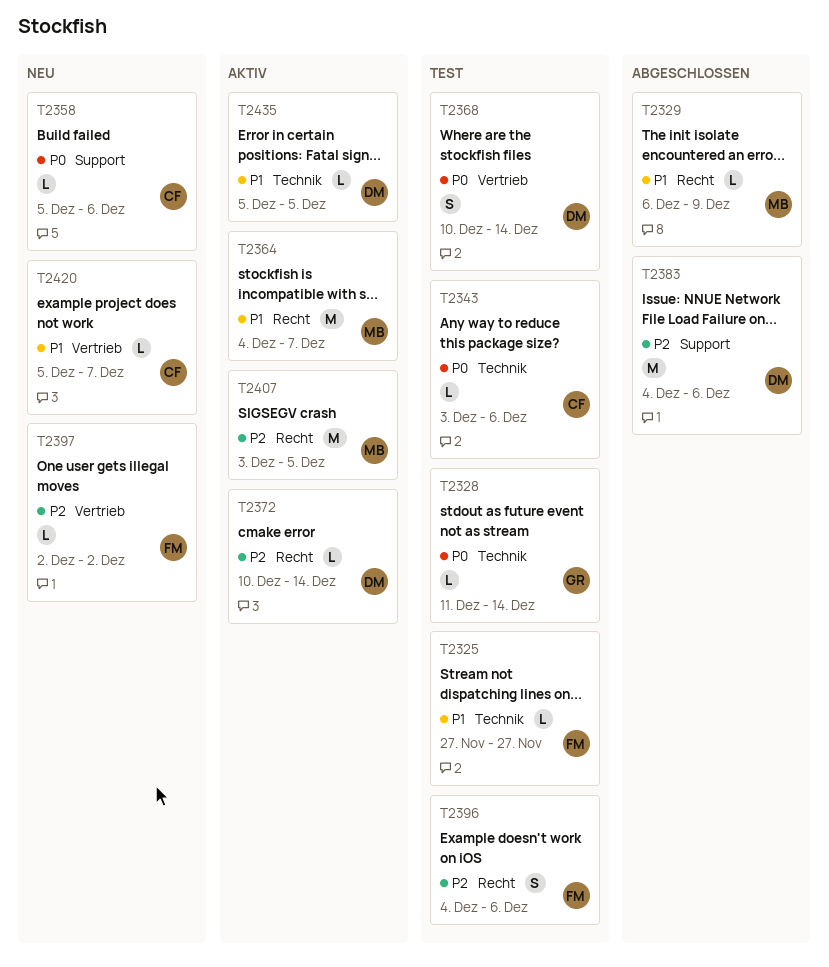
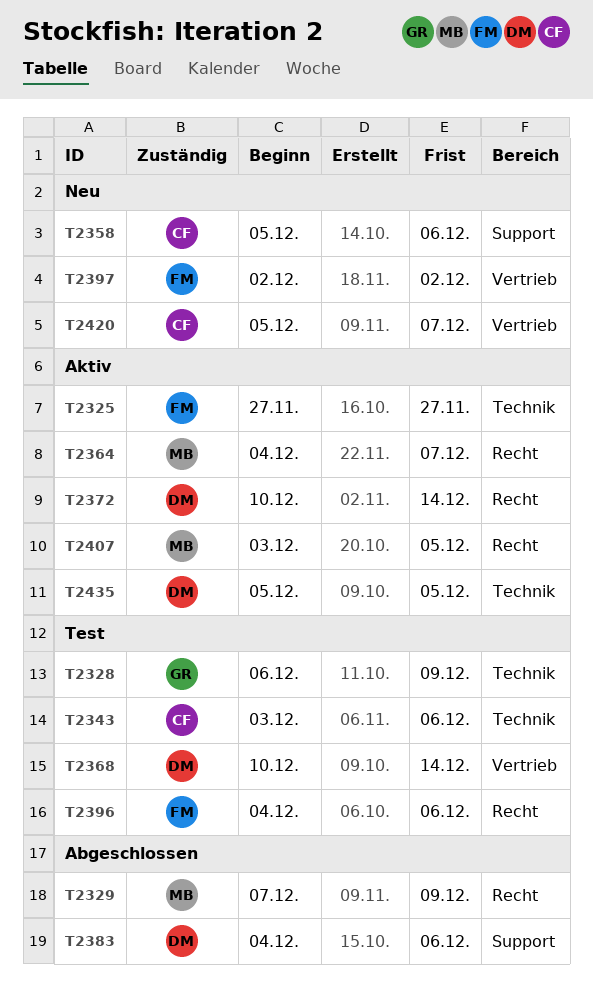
T2325, status: Test -> Aktiv
T2328, start: Dec 11 -> Dec 6
T2328, due: Dec 14 -> Dec 9
T2329, start: Dec 6 -> Dec 7

